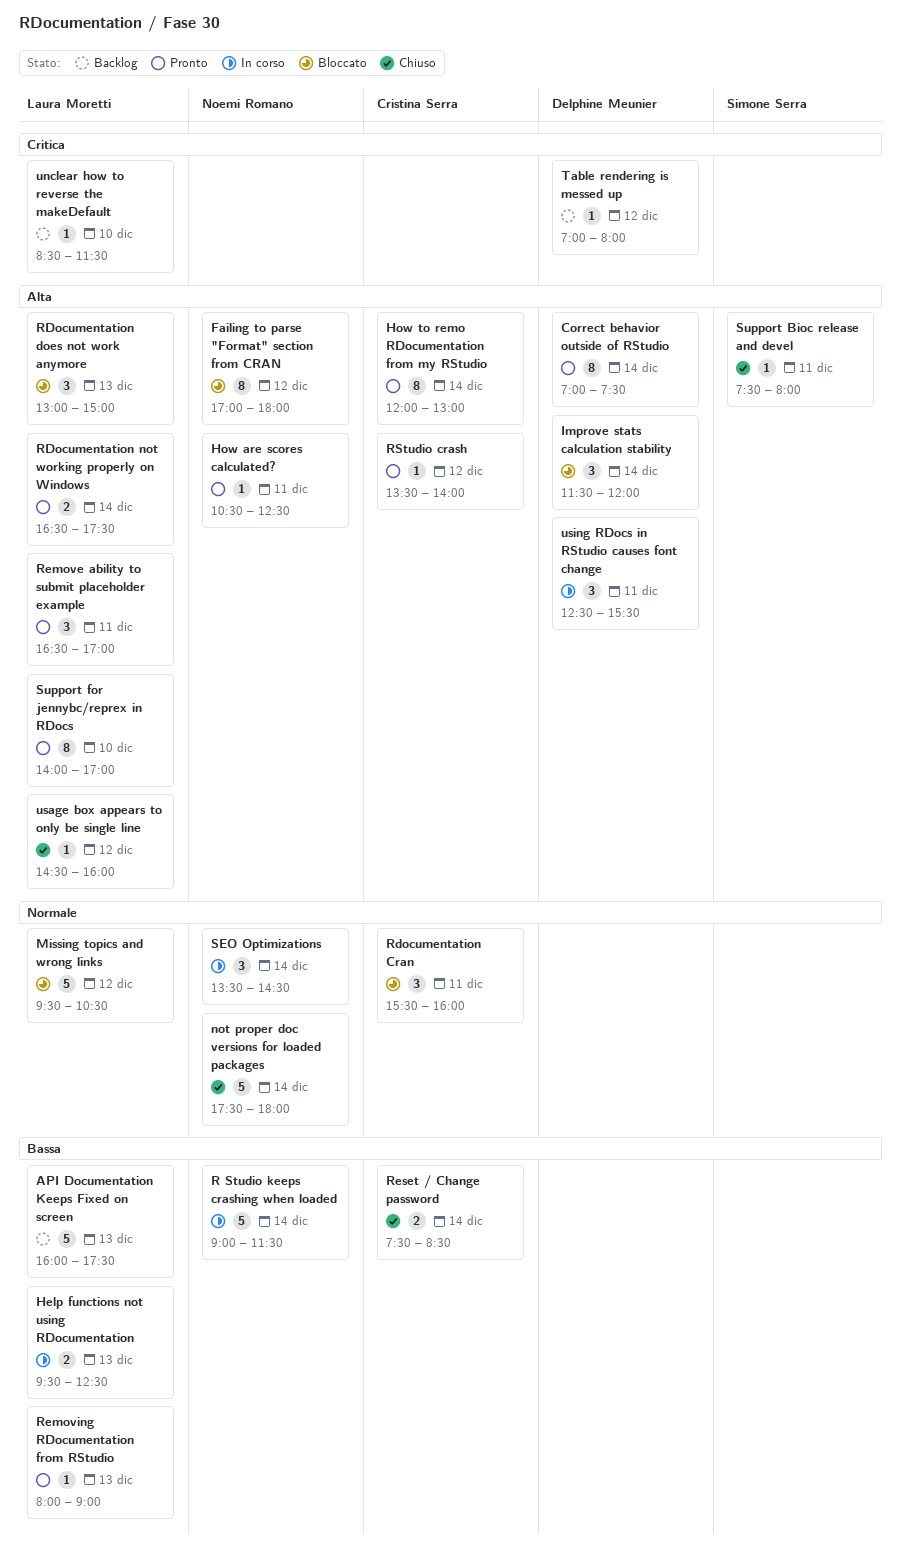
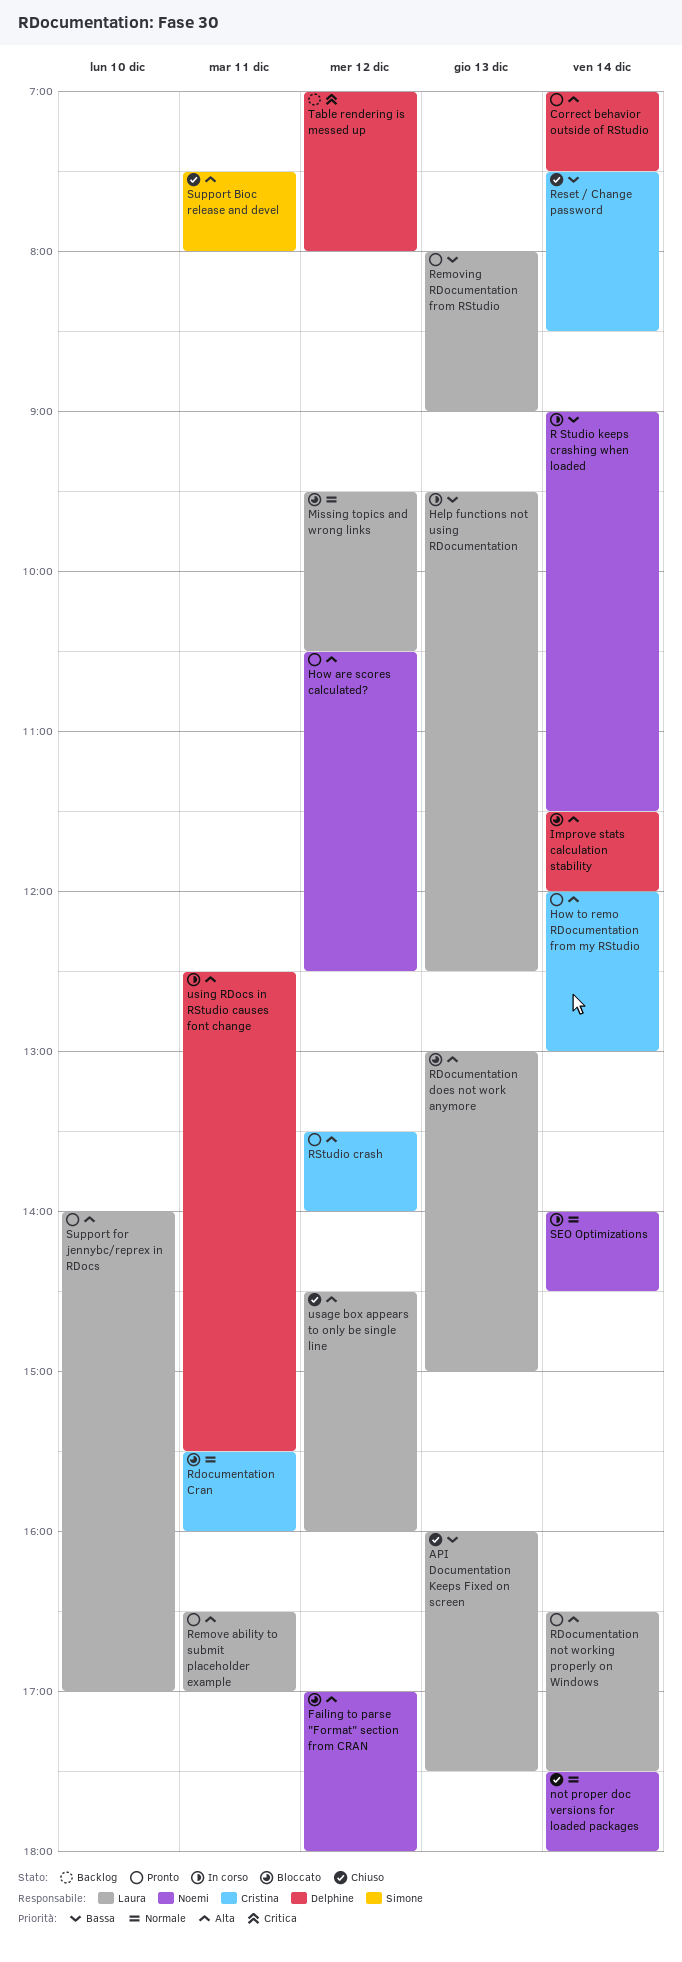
API Documentation Keeps Fixed on screen, status: Backlog -> Chiuso
How are scores calculated?, day: Dec 11 -> Dec 12
SEO Optimizations, begins: 13:30 -> 14:00
unclear how to reverse the makeDefault: present -> none

